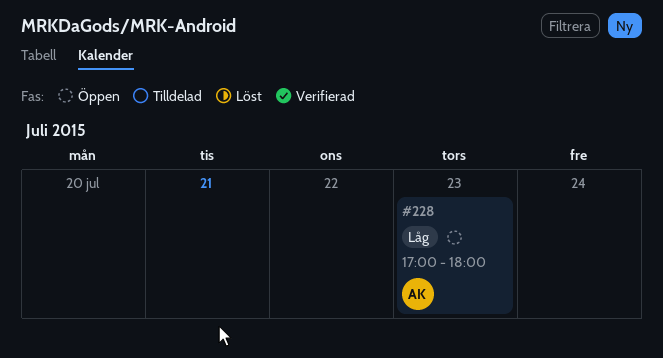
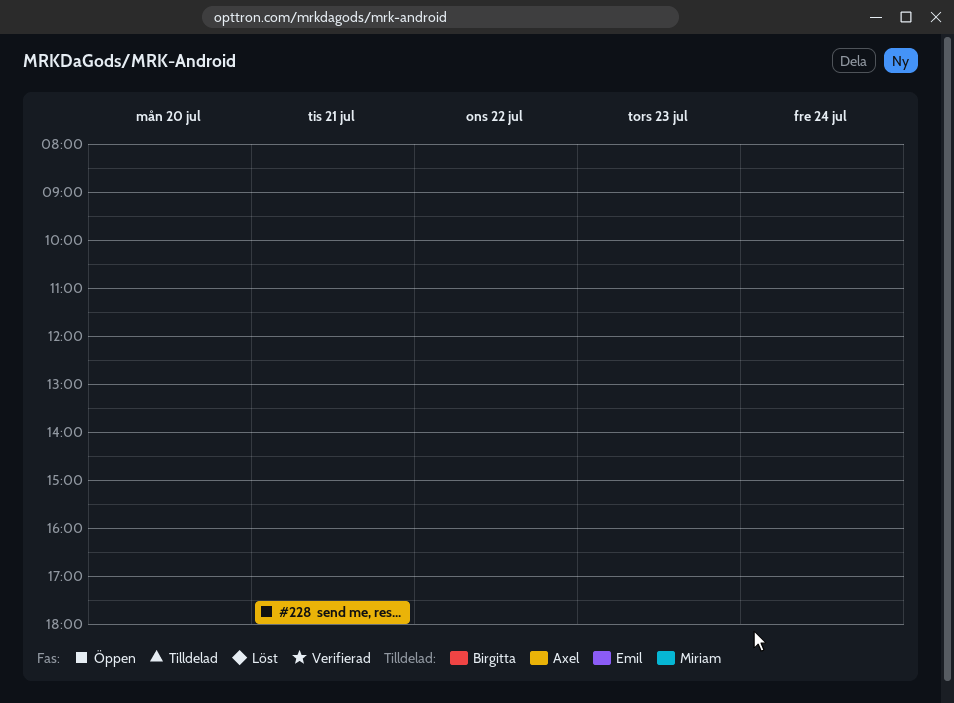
#228, day: Jul 23 -> Jul 21
#228, begins: 17:00 -> 17:30

